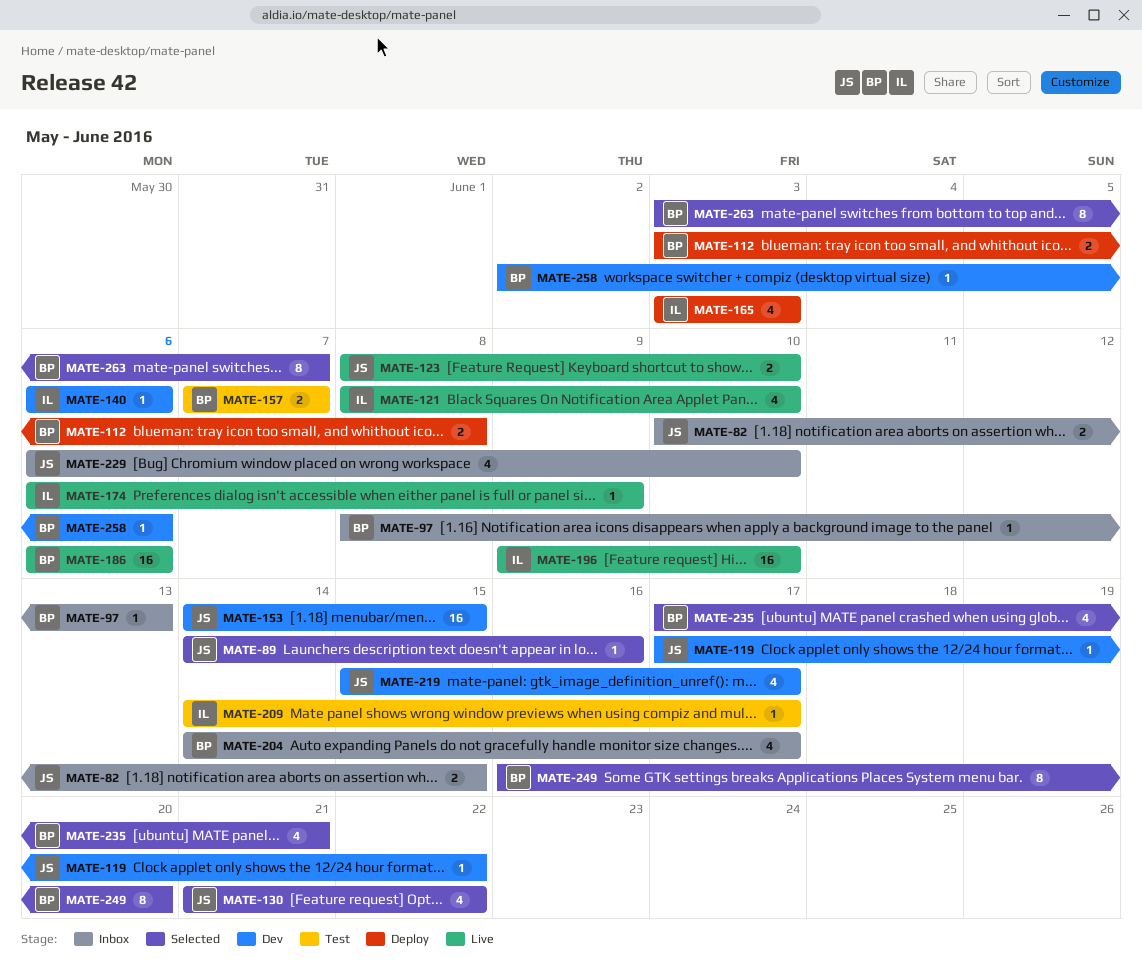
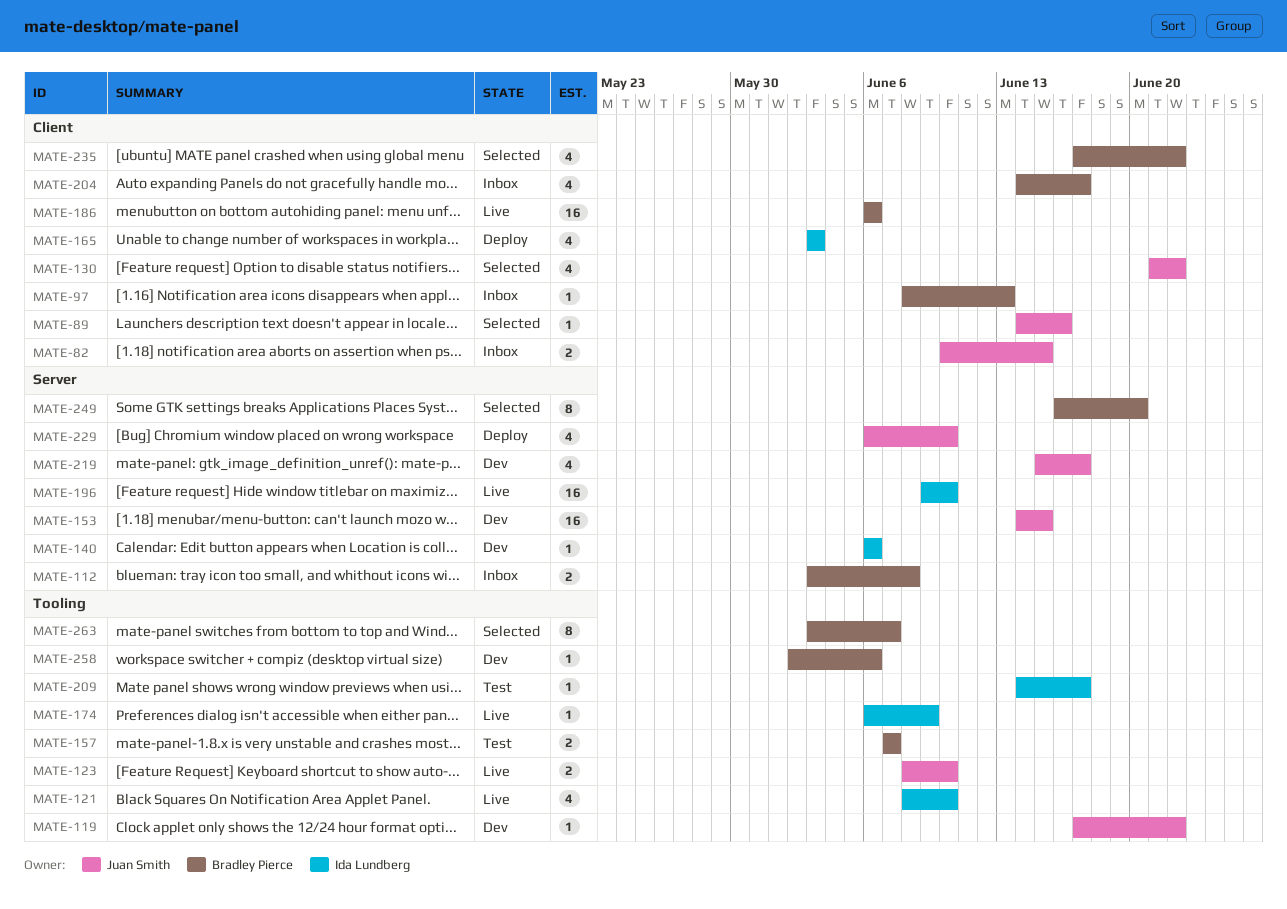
MATE-112, status: Deploy -> Inbox
MATE-229, status: Inbox -> Deploy
MATE-235, due: Jun 21 -> Jun 22

